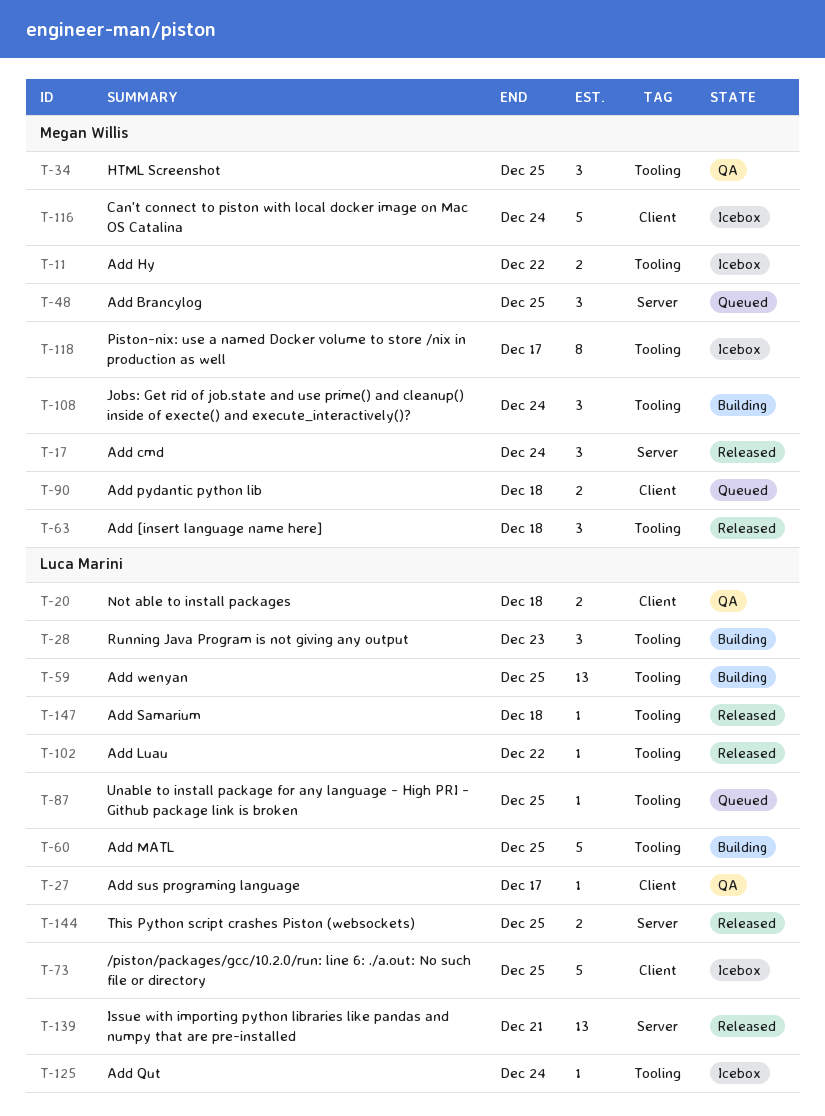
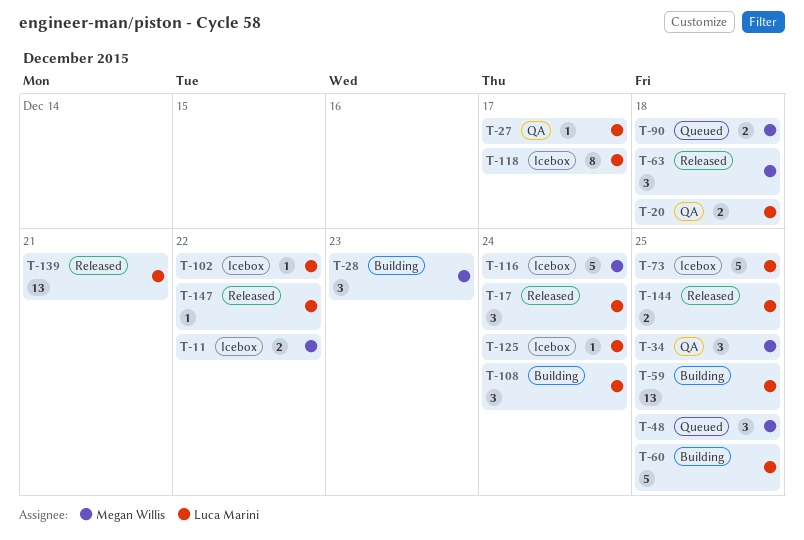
T-17, owner: Megan Willis -> Luca Marini
T-28, owner: Luca Marini -> Megan Willis
T-87: present -> none
T-102, status: Released -> Icebox
T-108, owner: Megan Willis -> Luca Marini
T-118, owner: Megan Willis -> Luca Marini
T-147, due: Dec 18 -> Dec 22

